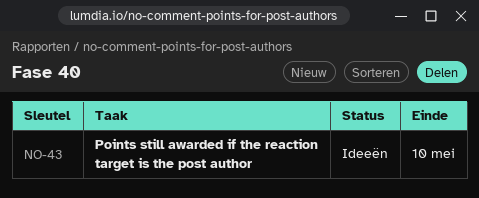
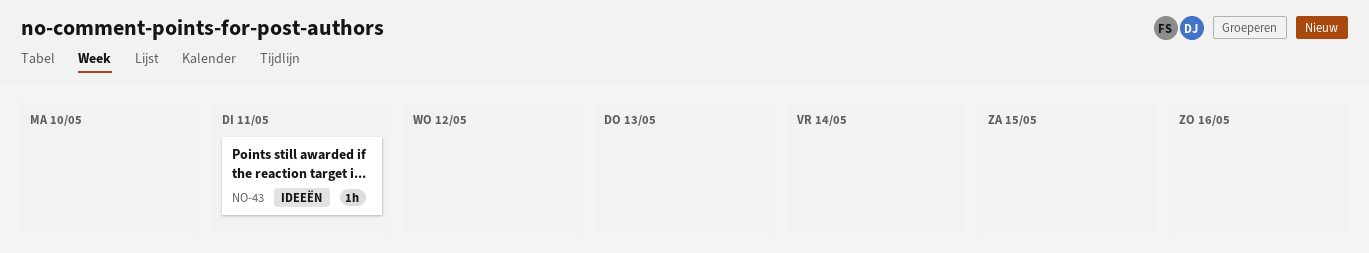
NO-43, due: May 10 -> May 11

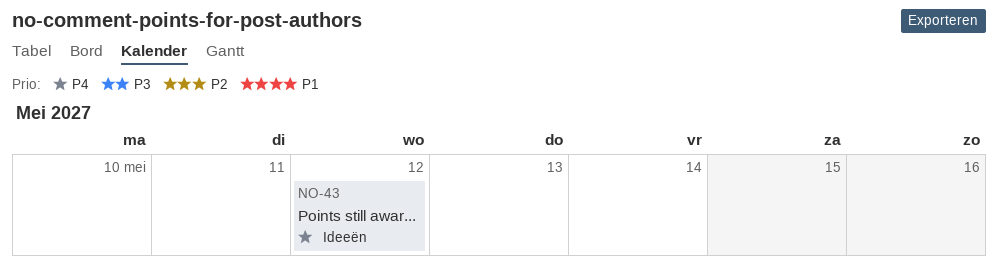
NO-43, due: May 11 -> May 12

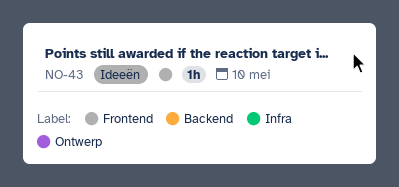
NO-43, due: May 12 -> May 10

